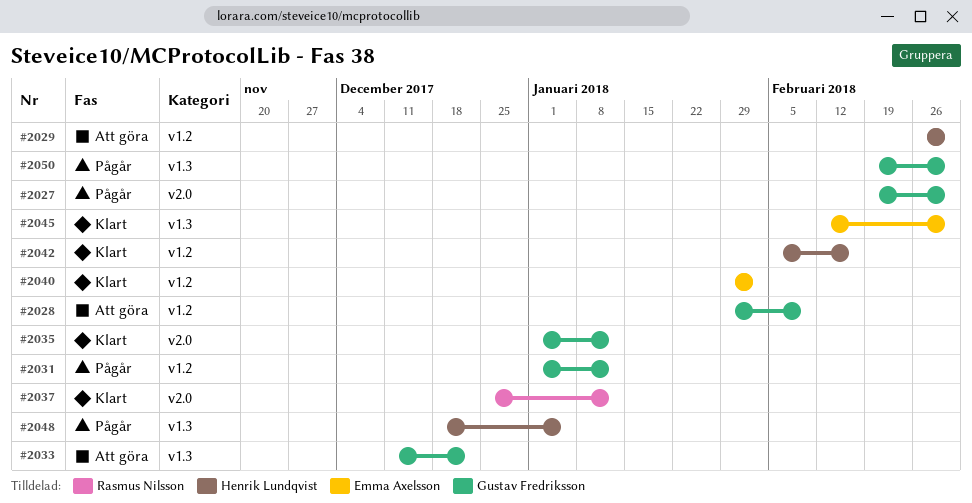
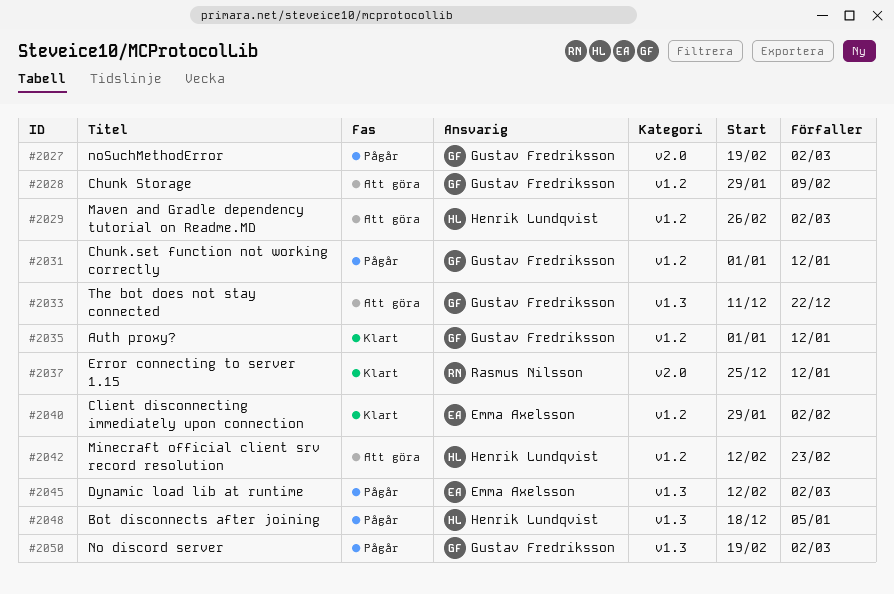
#2035, label: v2.0 -> v1.2
#2042, status: Klart -> Att göra
#2042, start: Feb 5 -> Feb 12
#2042, due: Feb 16 -> Feb 23
#2045, status: Klart -> Pågår

